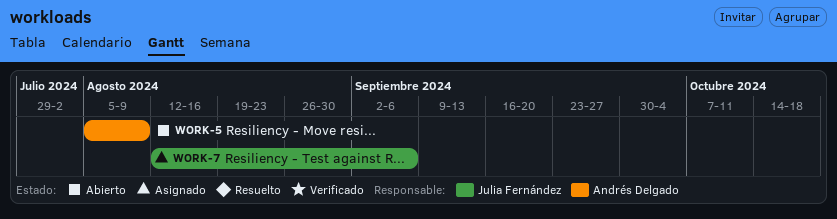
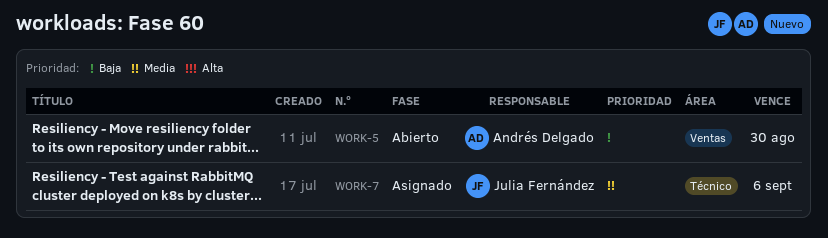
WORK-5, due: Aug 9 -> Aug 30

